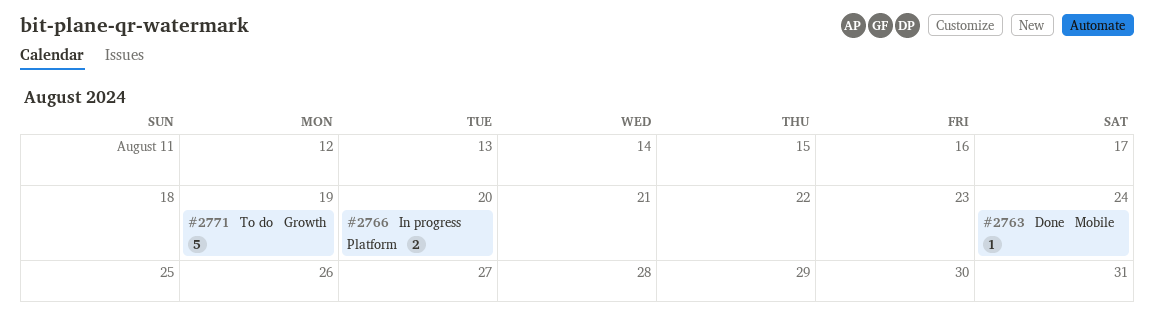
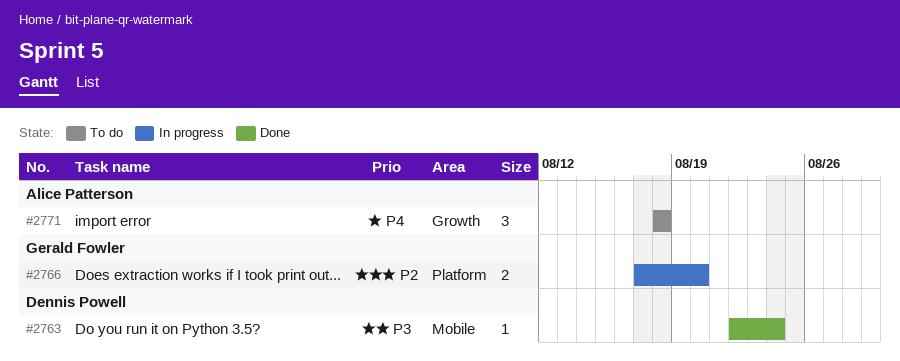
#2771, estimate: 5 -> 3
#2771, due: Aug 19 -> Aug 18

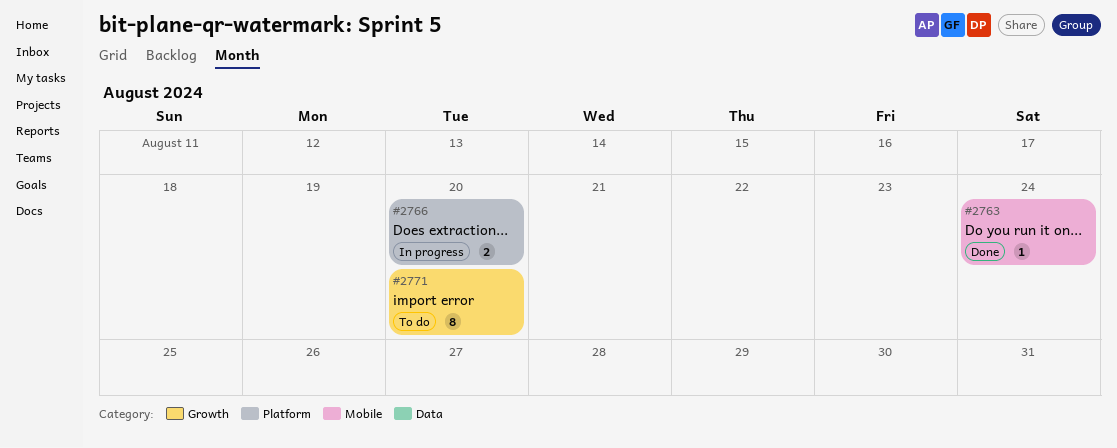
#2771, estimate: 3 -> 8
#2771, due: Aug 18 -> Aug 20

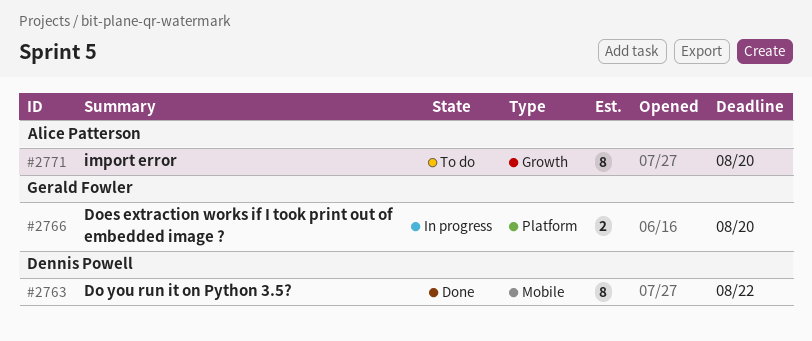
#2763, estimate: 1 -> 8
#2763, due: Aug 24 -> Aug 22

